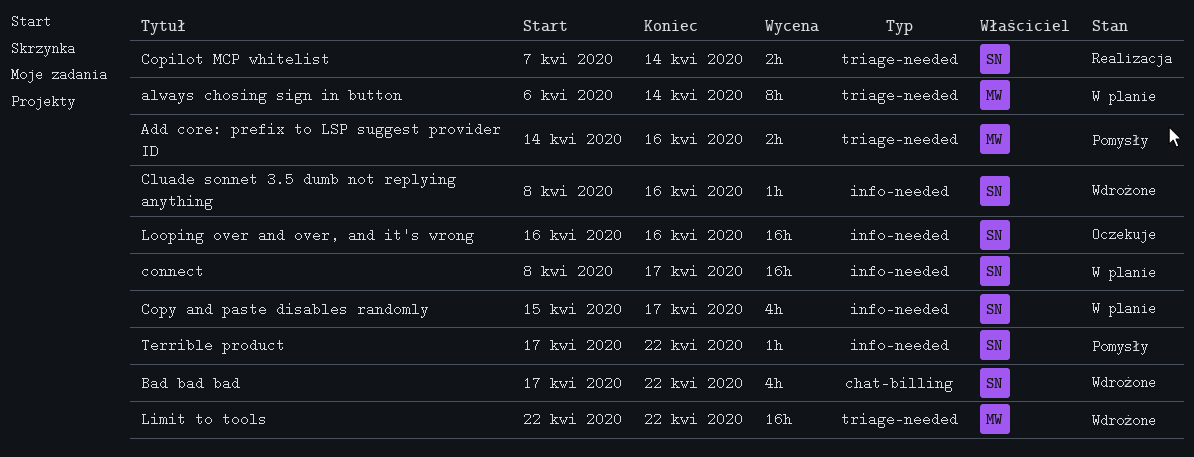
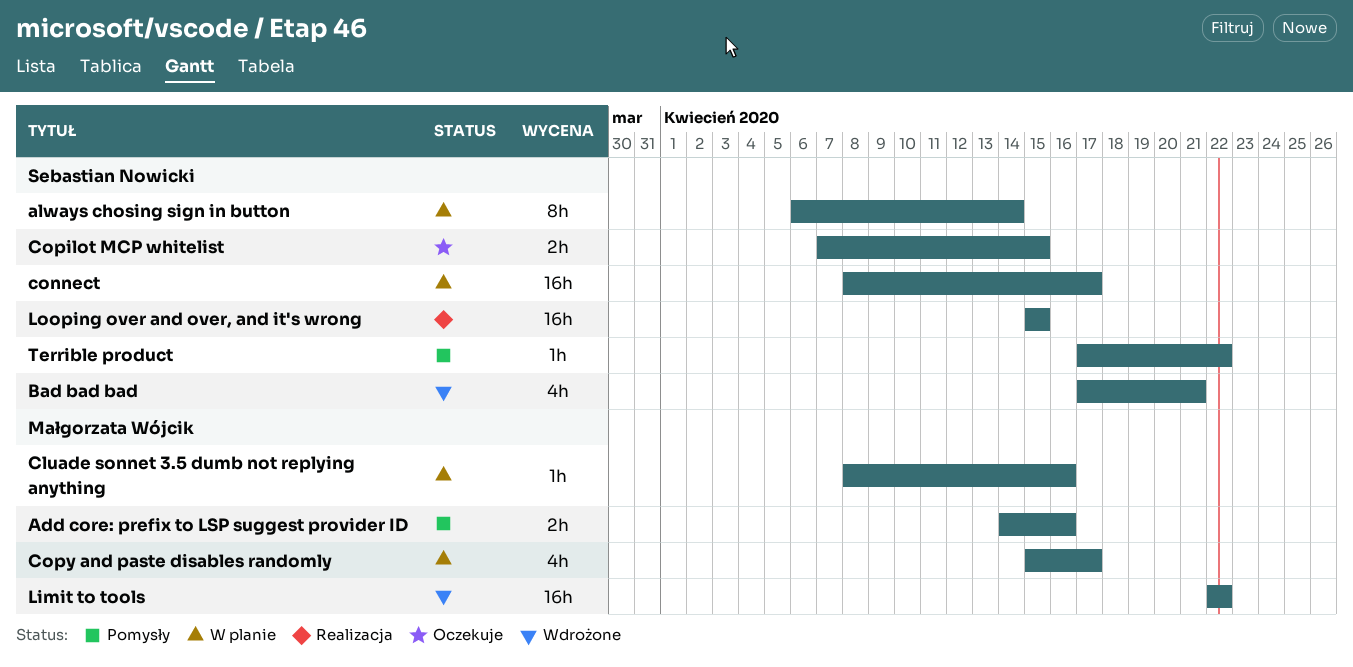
always chosing sign in button, owner: Małgorzata Wójcik -> Sebastian Nowicki
Bad bad bad, due: Apr 22 -> Apr 21
Cluade sonnet 3.5 dumb not replying anything, status: Wdrożone -> W planie
Cluade sonnet 3.5 dumb not replying anything, owner: Sebastian Nowicki -> Małgorzata Wójcik
Copilot MCP whitelist, status: Realizacja -> Oczekuje
Copilot MCP whitelist, due: Apr 14 -> Apr 15
Copy and paste disables randomly, owner: Sebastian Nowicki -> Małgorzata Wójcik
Looping over and over, and it's wrong, status: Oczekuje -> Realizacja
Looping over and over, and it's wrong, start: Apr 16 -> Apr 15
Looping over and over, and it's wrong, due: Apr 16 -> Apr 15

